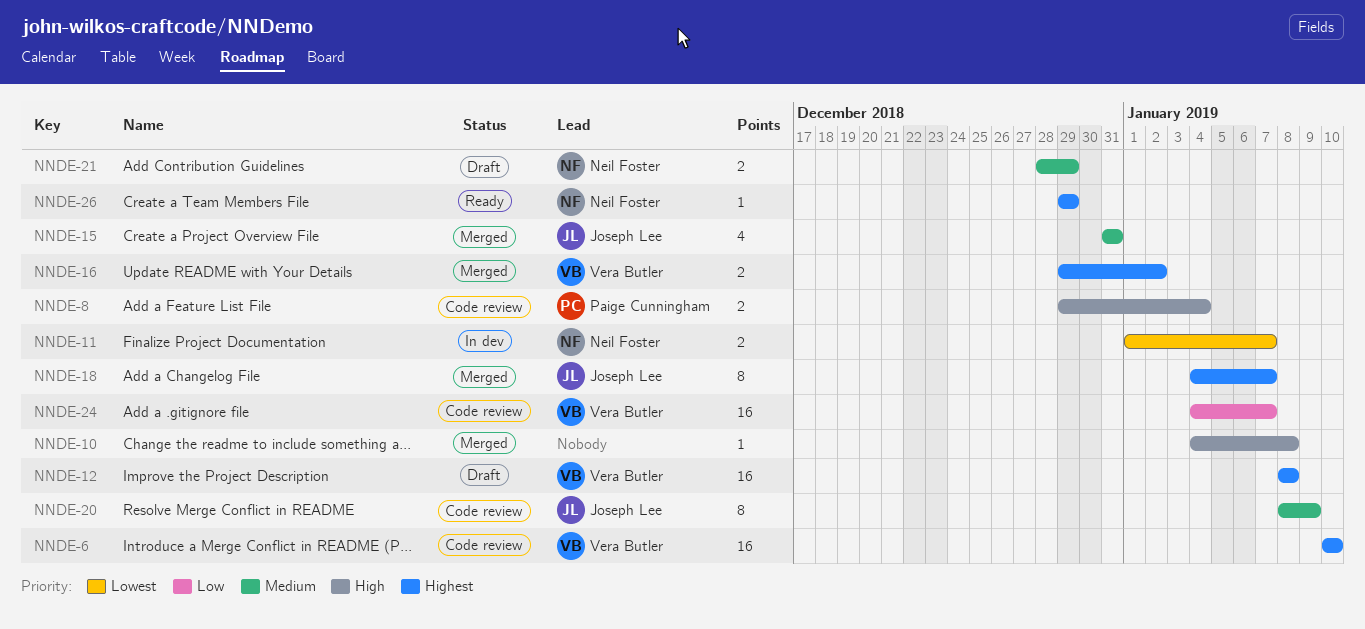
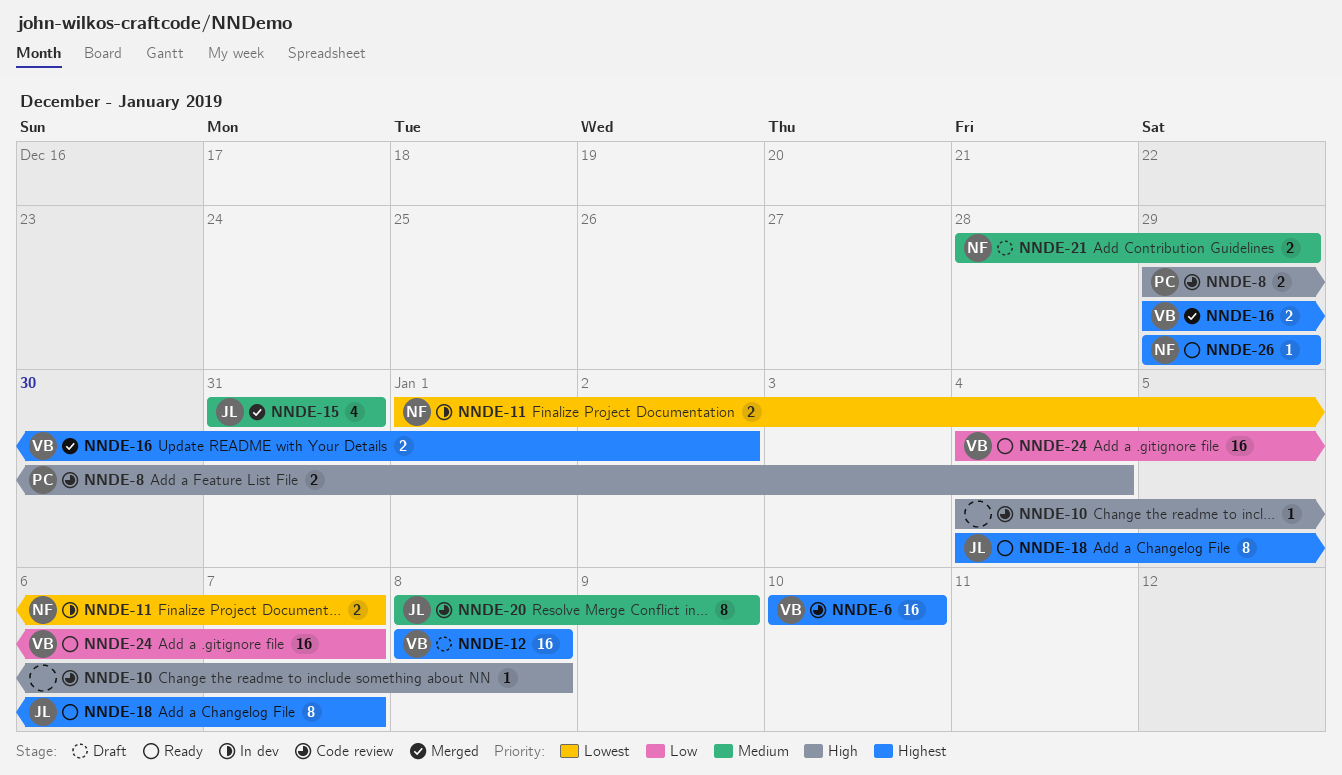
NNDE-10, status: Merged -> Code review
NNDE-18, status: Merged -> Ready
NNDE-24, status: Code review -> Ready

